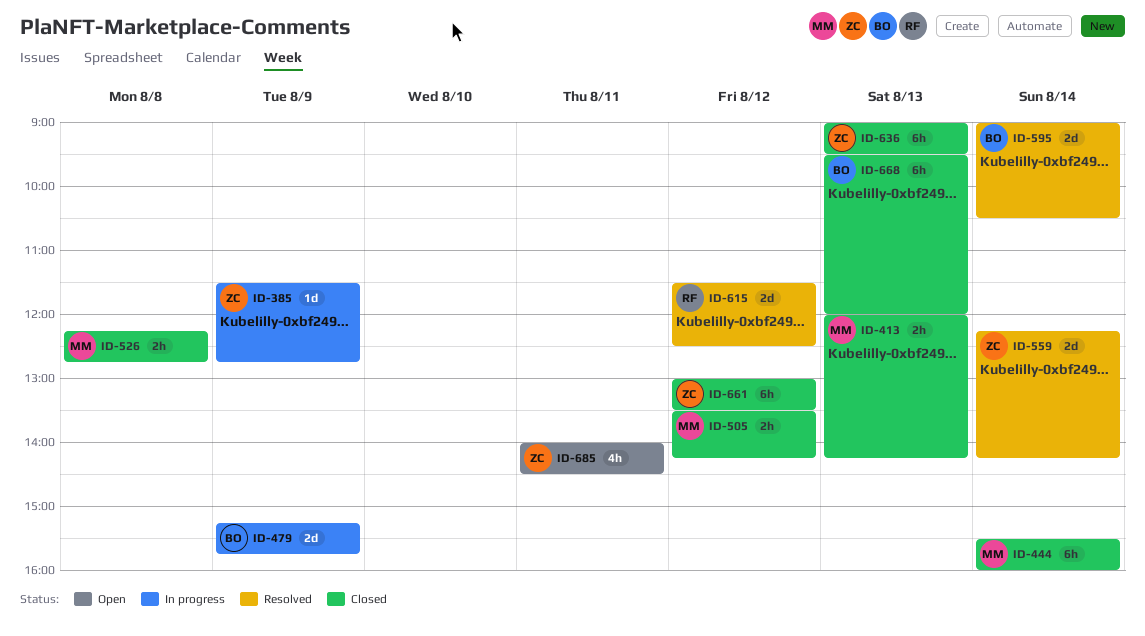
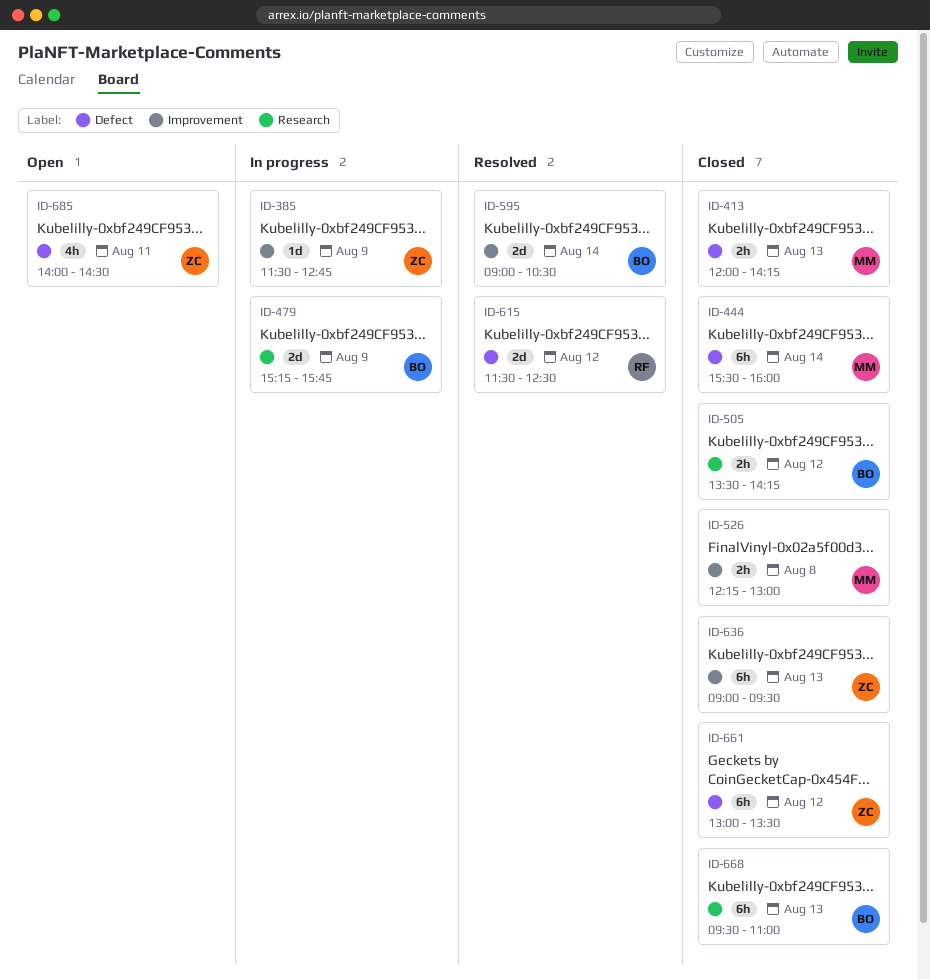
ID-505, owner: MM -> BO
ID-526, ends: 12:45 -> 13:00
ID-559: present -> none
ID-668, ends: 12:00 -> 11:00

